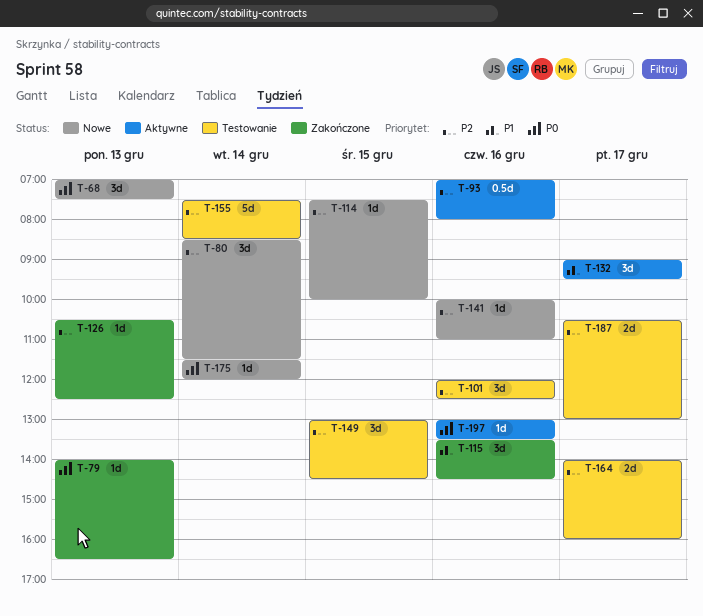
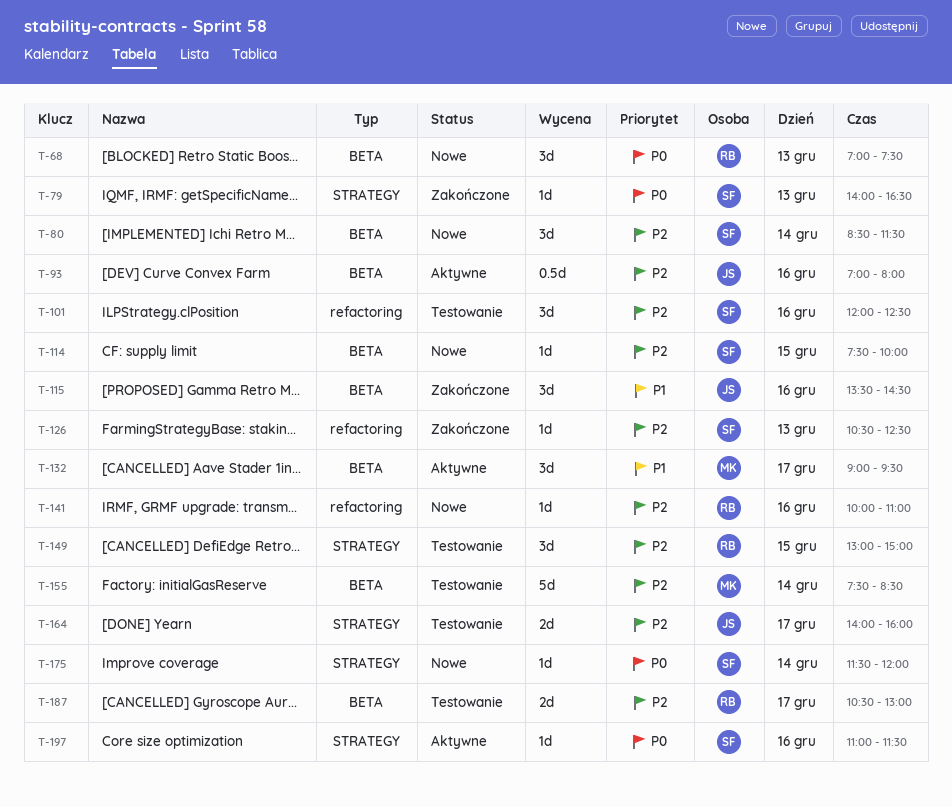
T-149, ends: 14:30 -> 15:00
T-197, begins: 13:00 -> 11:00
T-197, ends: 13:30 -> 11:30

